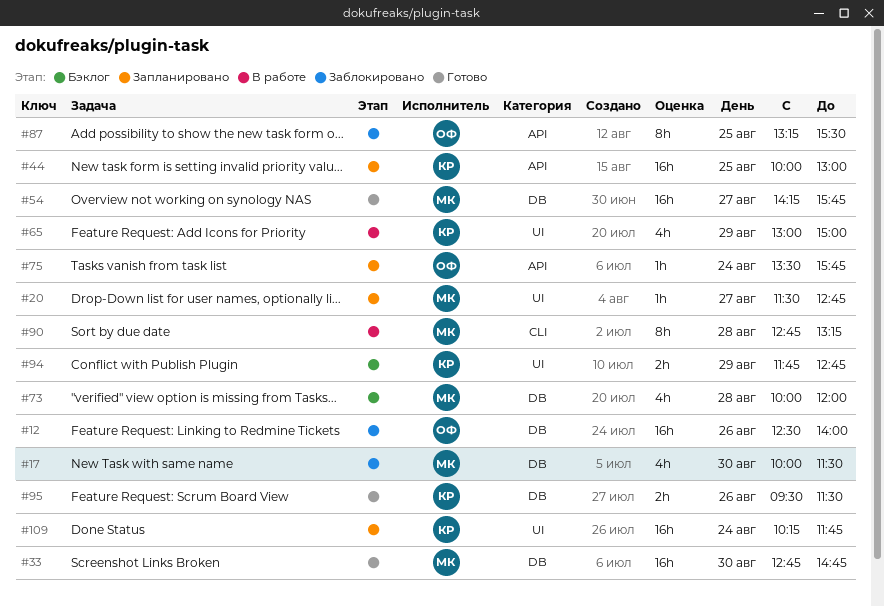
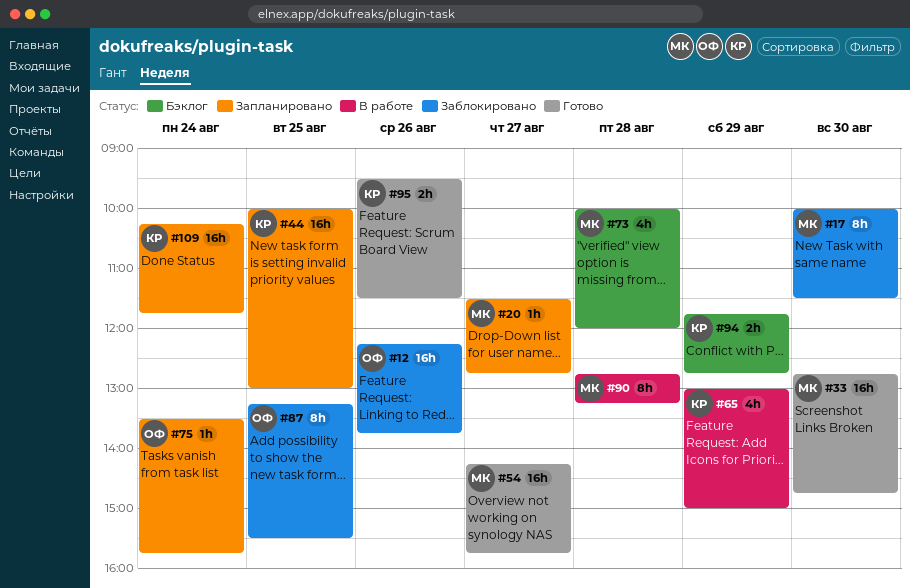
#12, begins: 12:30 -> 12:15
#12, ends: 14:00 -> 13:45
#17, estimate: 4h -> 8h

